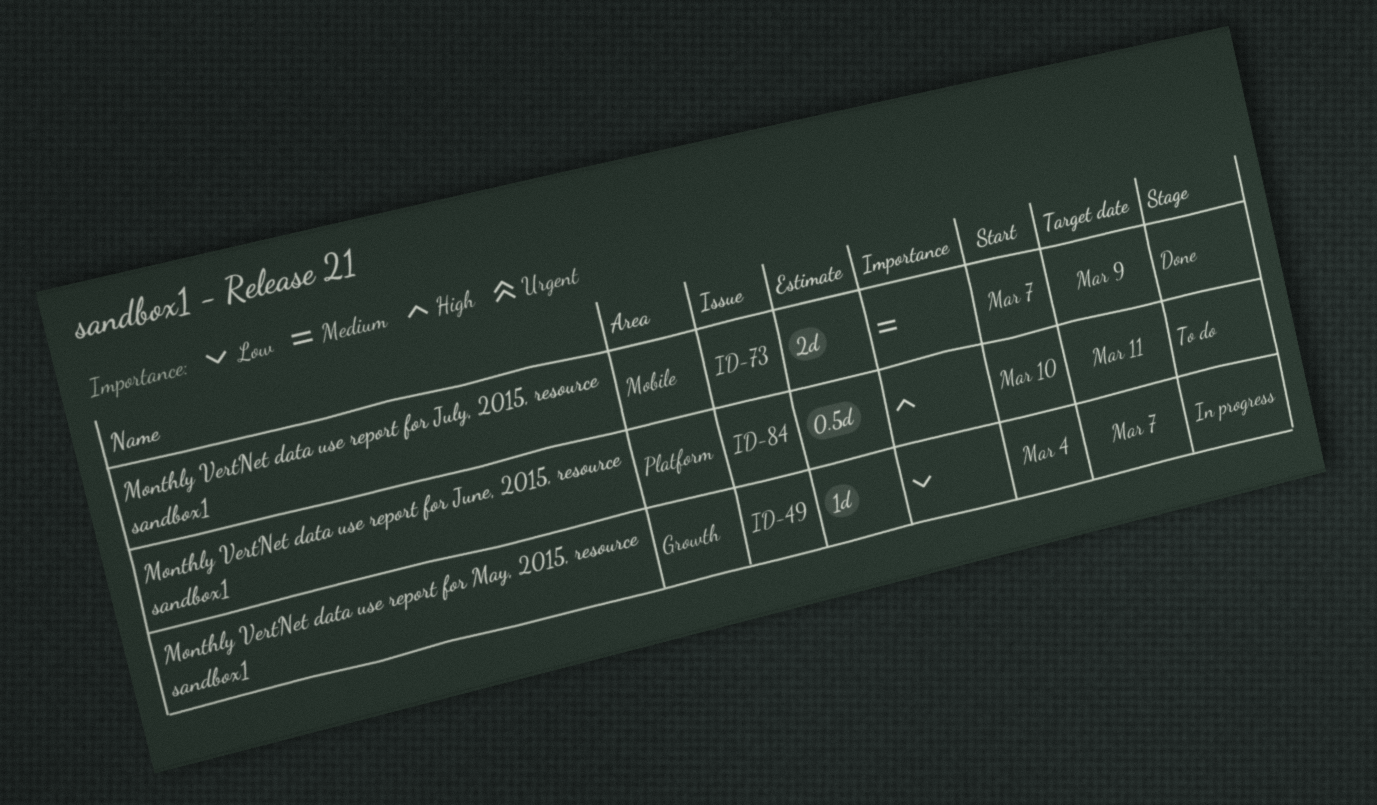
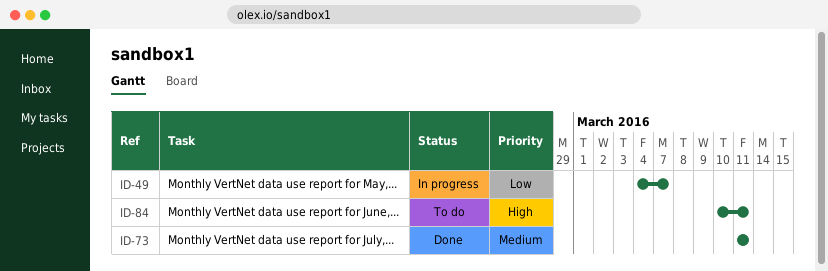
ID-73, start: Mar 7 -> Mar 11
ID-73, due: Mar 9 -> Mar 11

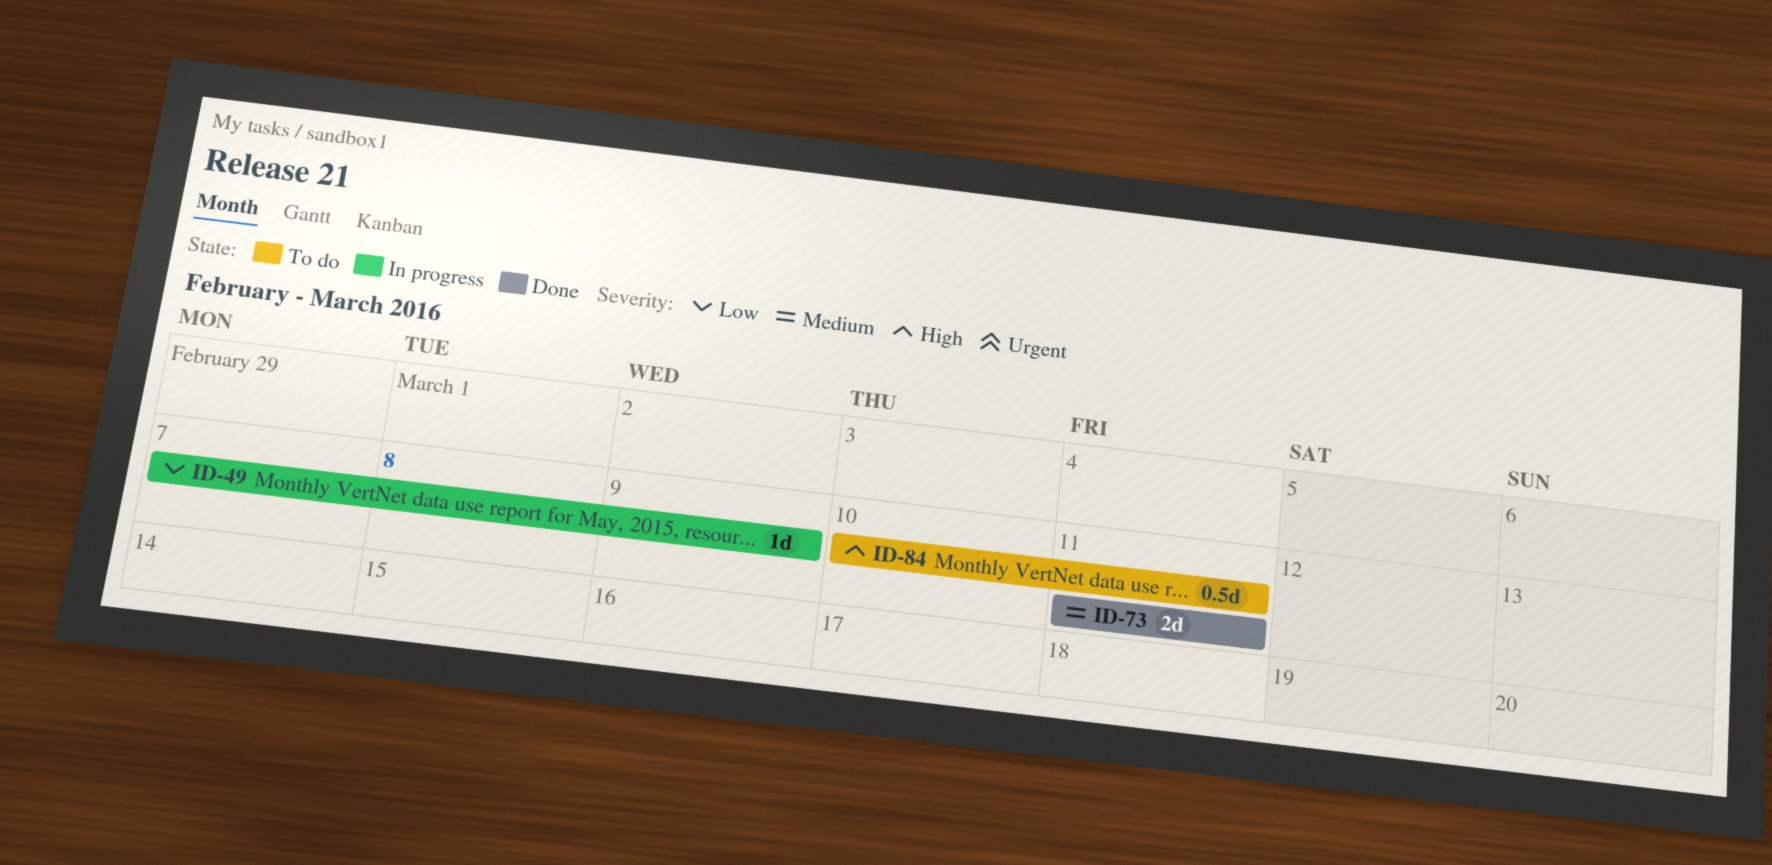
ID-49, start: Mar 4 -> Mar 7
ID-49, due: Mar 7 -> Mar 9

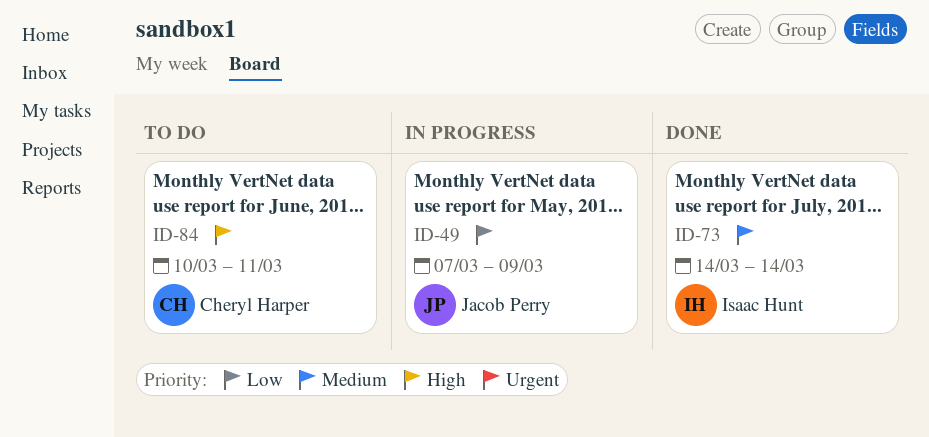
ID-73, start: Mar 11 -> Mar 14
ID-73, due: Mar 11 -> Mar 14

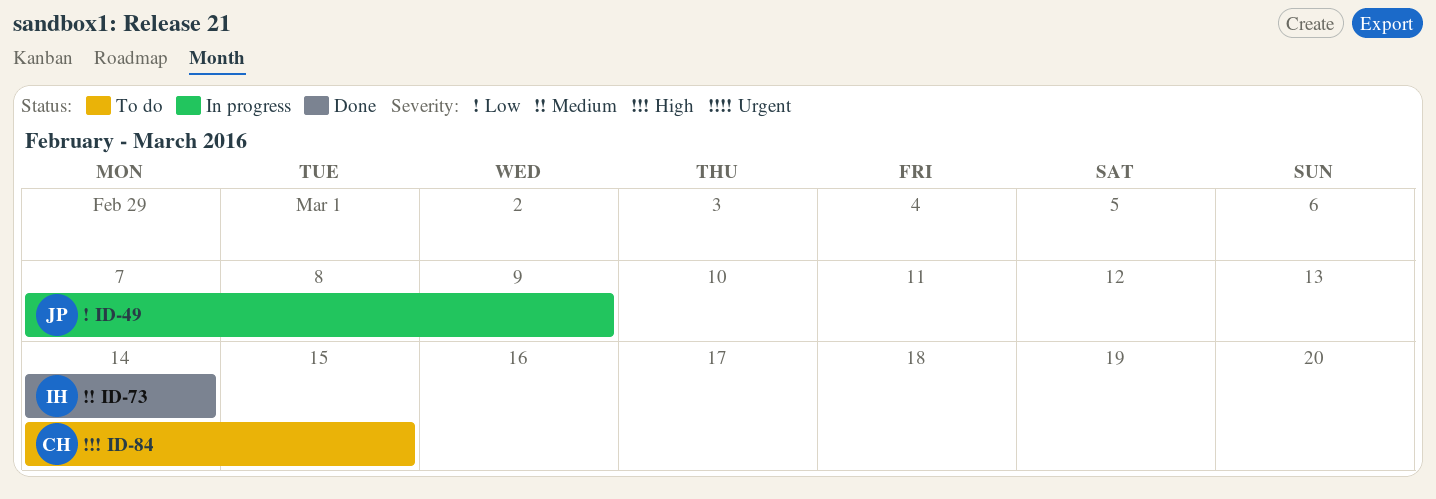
ID-84, start: Mar 10 -> Mar 14
ID-84, due: Mar 11 -> Mar 15

